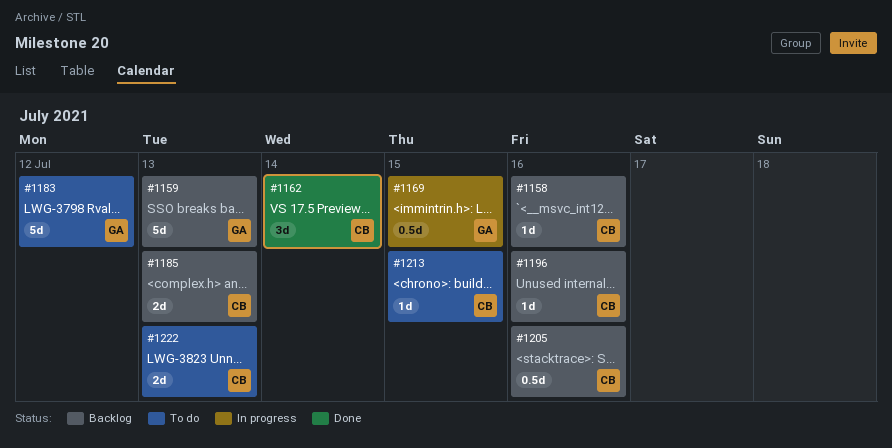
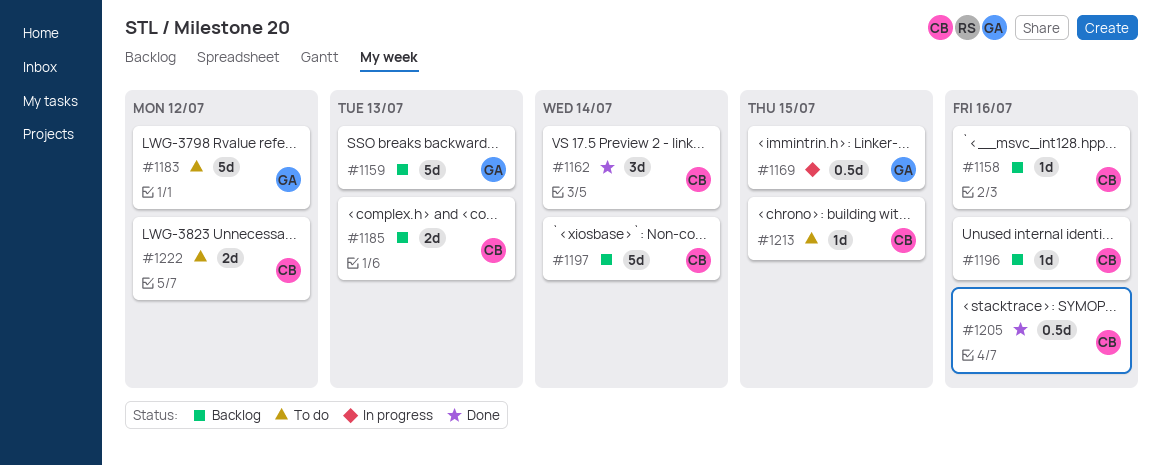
#1197: none -> present
#1205, status: Backlog -> Done
#1222, due: Jul 13 -> Jul 12

